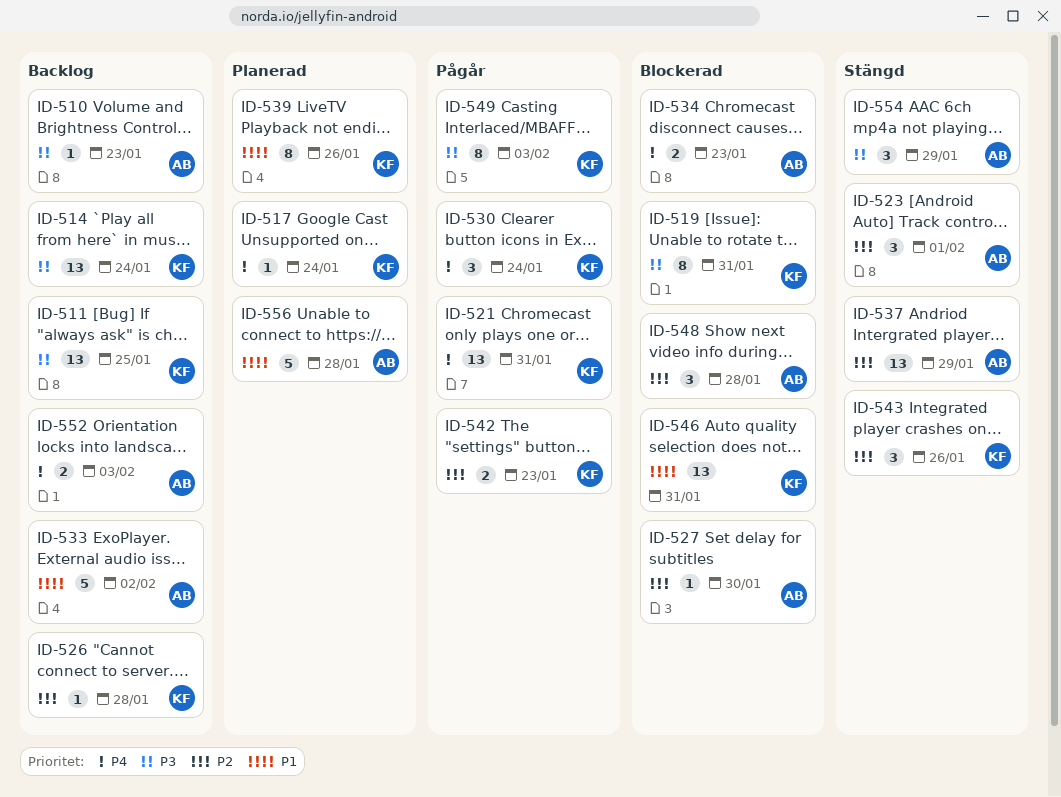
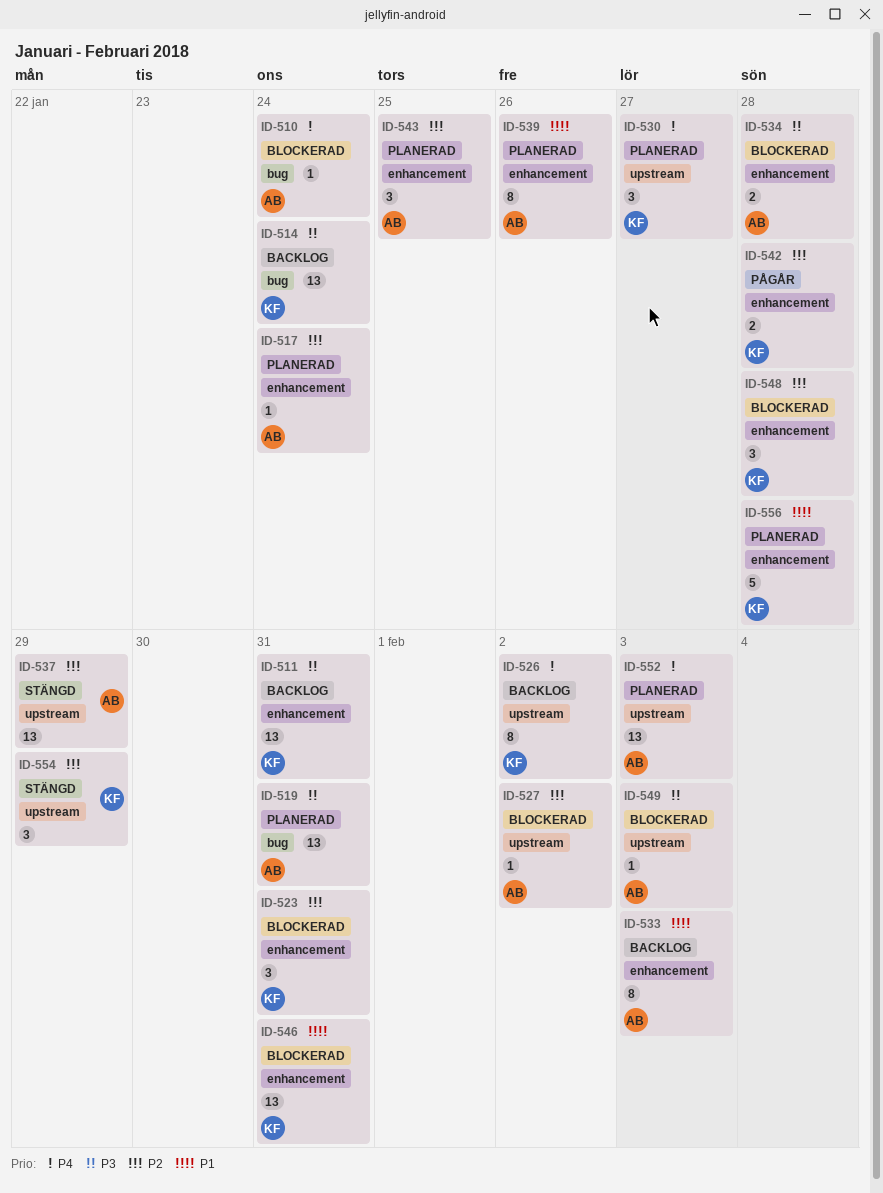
ID-510, status: Backlog -> Blockerad
ID-510, priority: P3 -> P4
ID-510, due: Jan 23 -> Jan 24
ID-511, due: Jan 25 -> Jan 31
ID-517, owner: KF -> AB
ID-517, priority: P4 -> P2
ID-519, status: Blockerad -> Planerad
ID-519, owner: KF -> AB
ID-519, estimate: 8 -> 13
ID-521: present -> none
ID-523, status: Stängd -> Blockerad
ID-523, owner: AB -> KF
ID-523, due: Feb 1 -> Jan 31
ID-526, priority: P2 -> P4
ID-526, estimate: 1 -> 8
ID-526, due: Jan 28 -> Feb 2
ID-527, due: Jan 30 -> Feb 2
ID-530, status: Pågår -> Planerad
ID-530, due: Jan 24 -> Jan 27
ID-533, estimate: 5 -> 8
ID-533, due: Feb 2 -> Feb 3
ID-534, priority: P4 -> P3
ID-534, due: Jan 23 -> Jan 28
ID-539, owner: KF -> AB
ID-542, due: Jan 23 -> Jan 28
ID-543, status: Stängd -> Planerad
ID-543, owner: KF -> AB
ID-543, due: Jan 26 -> Jan 25
ID-548, owner: AB -> KF
ID-549, status: Pågår -> Blockerad
ID-549, owner: KF -> AB
ID-549, estimate: 8 -> 1
ID-552, status: Backlog -> Planerad
ID-552, estimate: 2 -> 13
ID-554, owner: AB -> KF
ID-554, priority: P3 -> P2
ID-556, owner: AB -> KF

